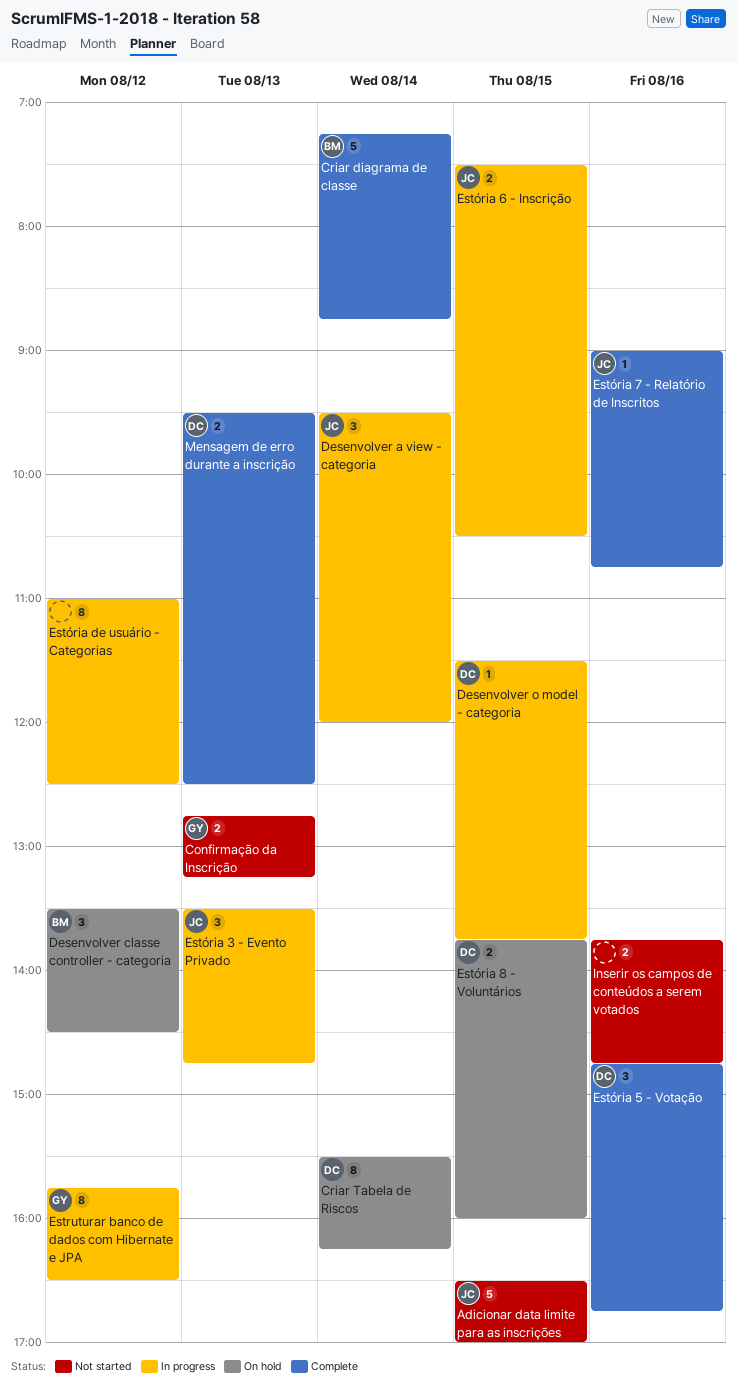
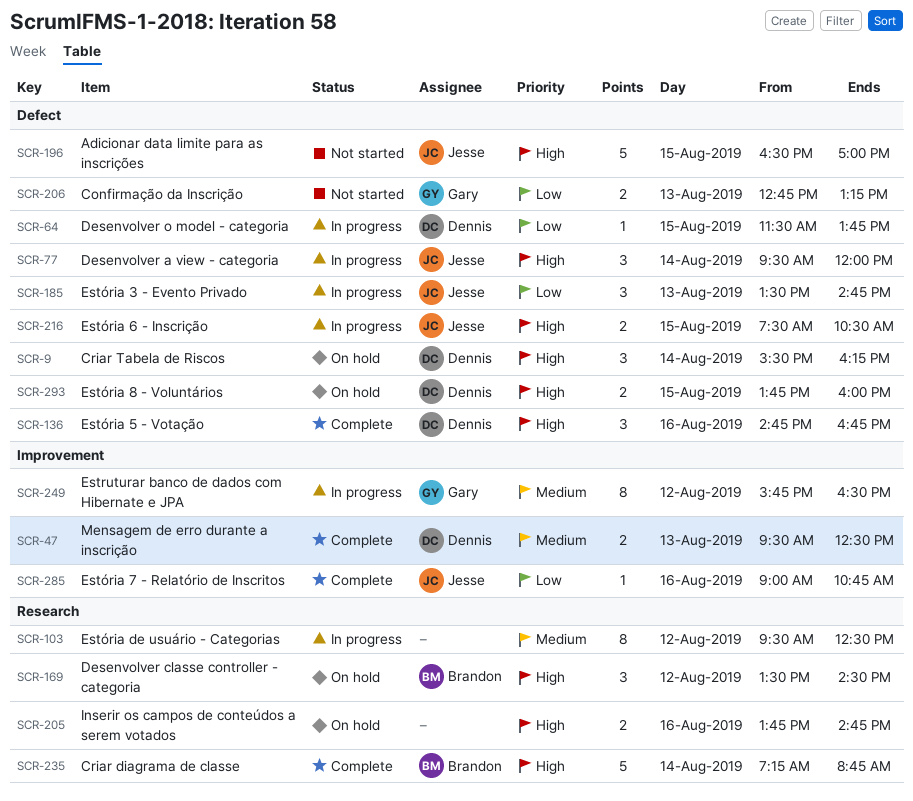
Criar Tabela de Riscos, estimate: 8 -> 3
Estória de usuário - Categorias, begins: 11:00 -> 09:30
Inserir os campos de conteúdos a serem votados, status: Not started -> On hold

